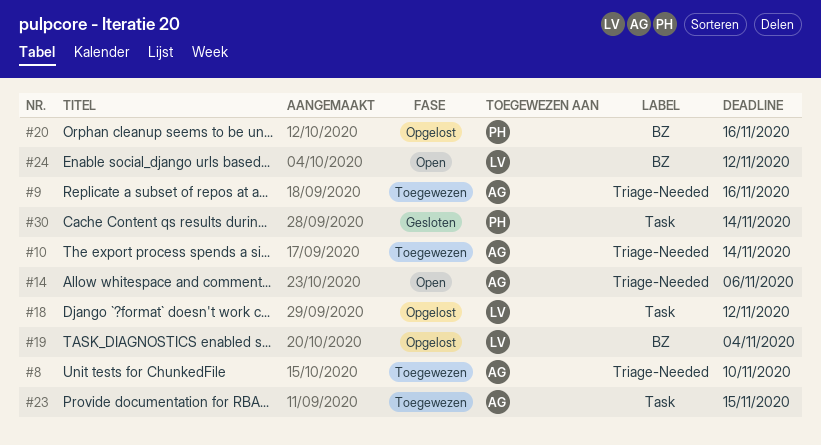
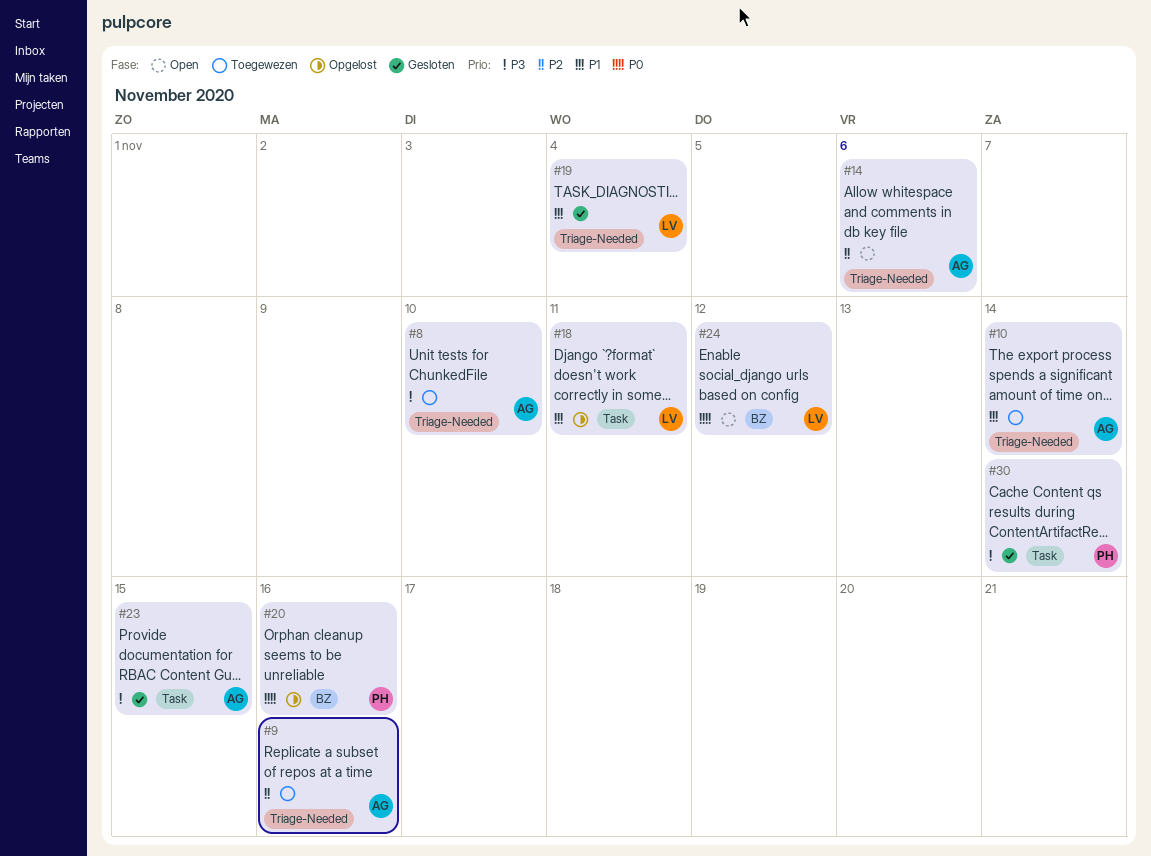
#18, due: Nov 12 -> Nov 11
#19, status: Opgelost -> Gesloten
#19, label: BZ -> Triage-Needed
#23, status: Toegewezen -> Gesloten

